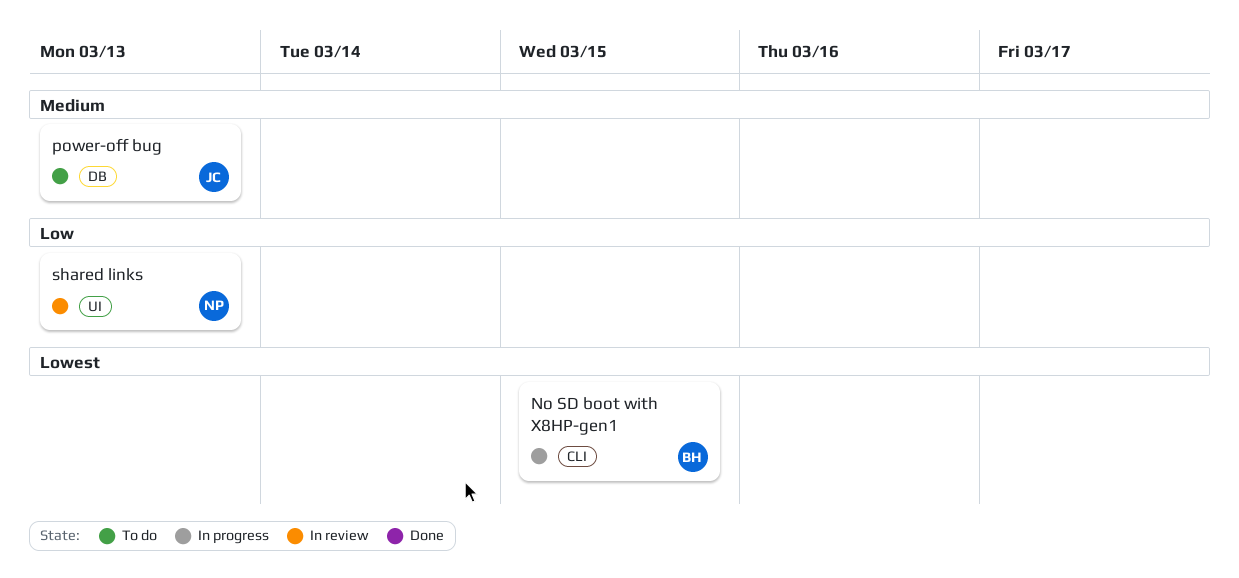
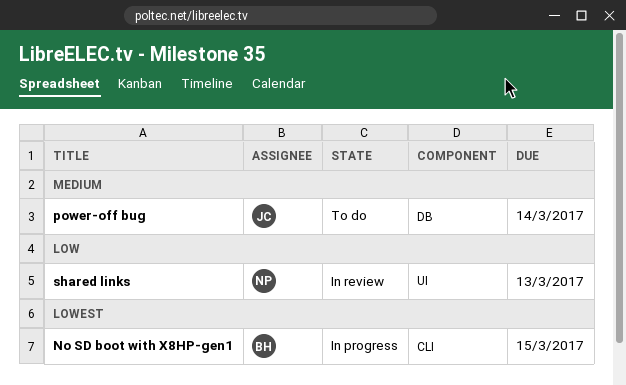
power-off bug, due: Mar 13 -> Mar 14

